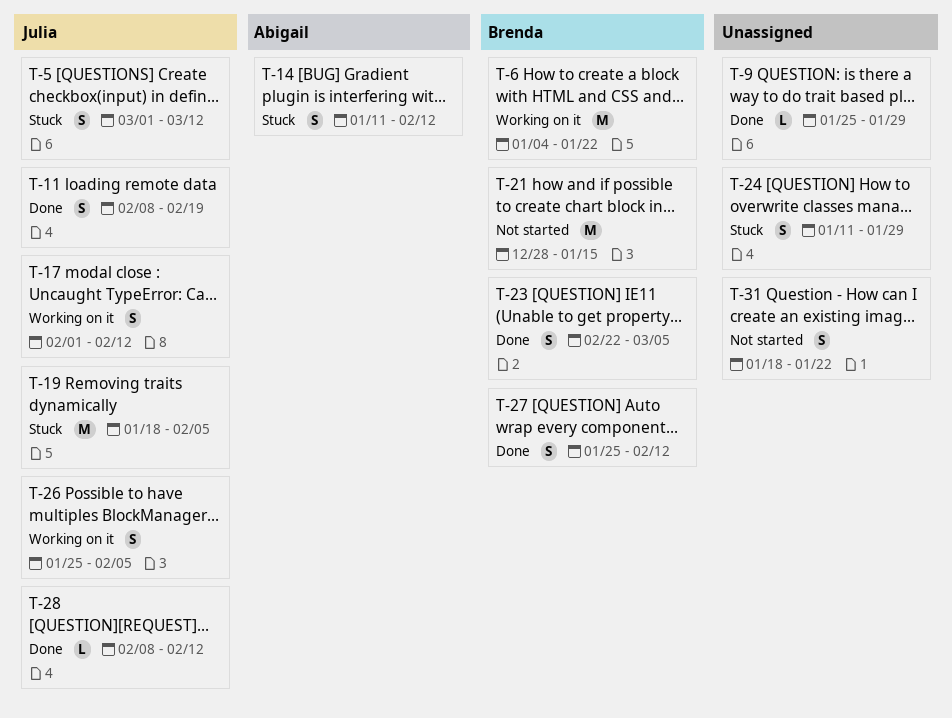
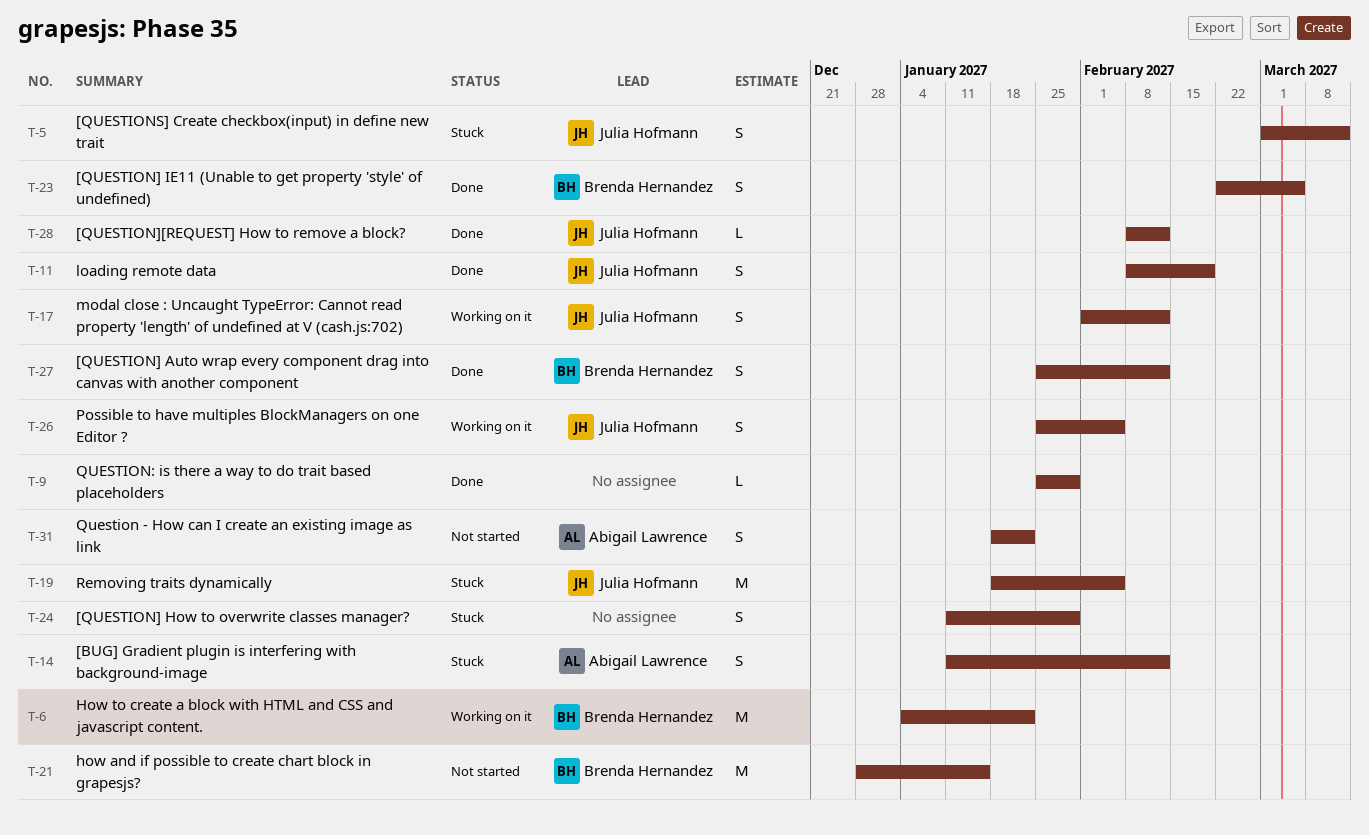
T-31, owner: none -> Abigail Lawrence

